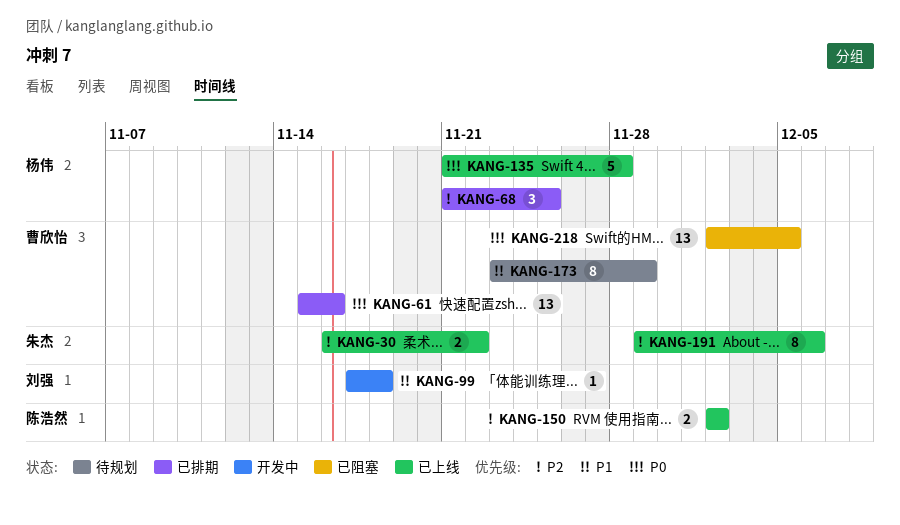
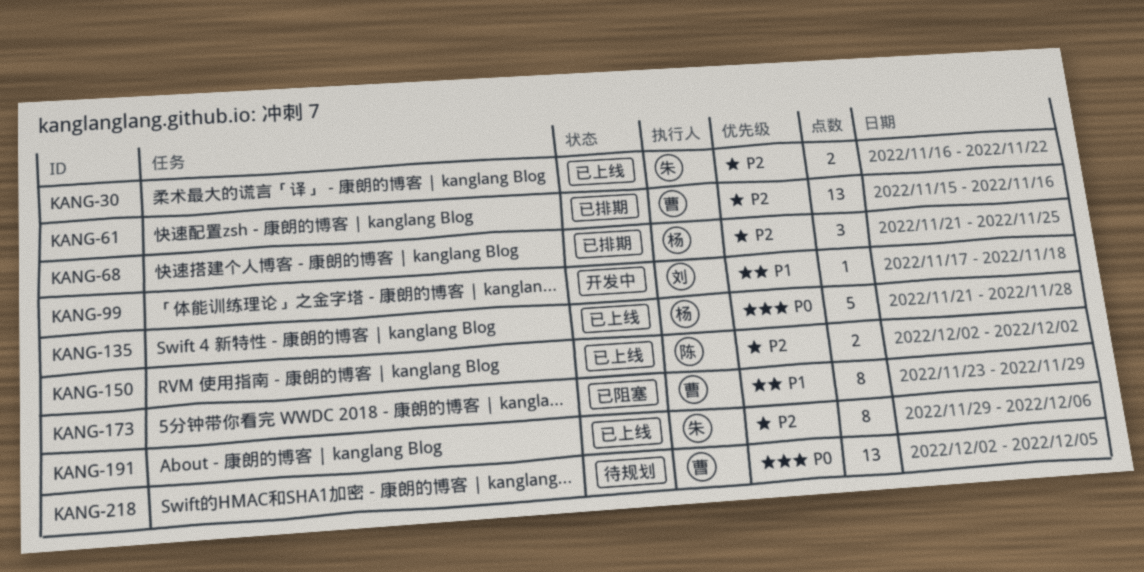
KANG-61, priority: P0 -> P2
KANG-173, status: 待规划 -> 已阻塞
KANG-218, status: 已阻塞 -> 待规划

